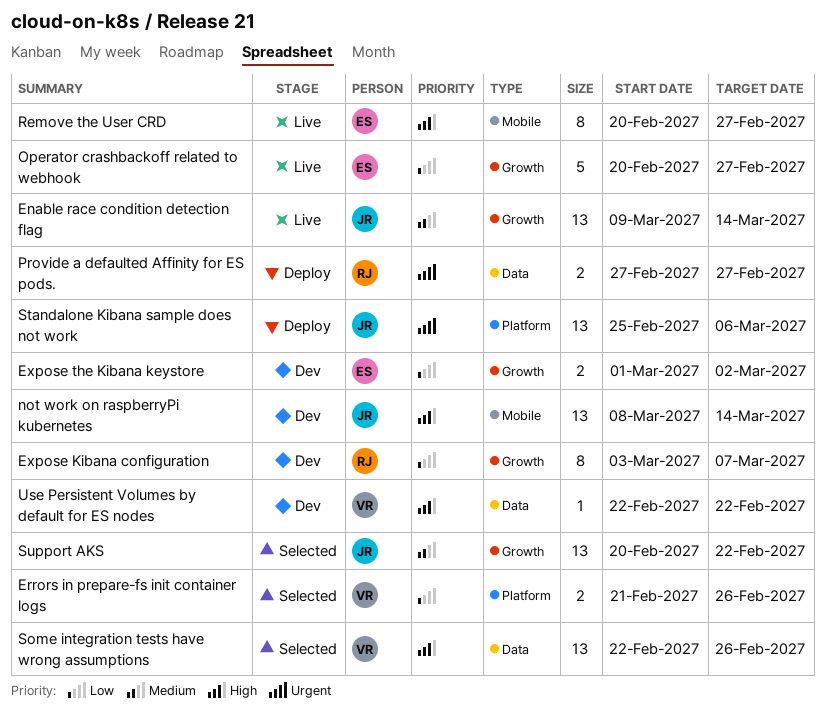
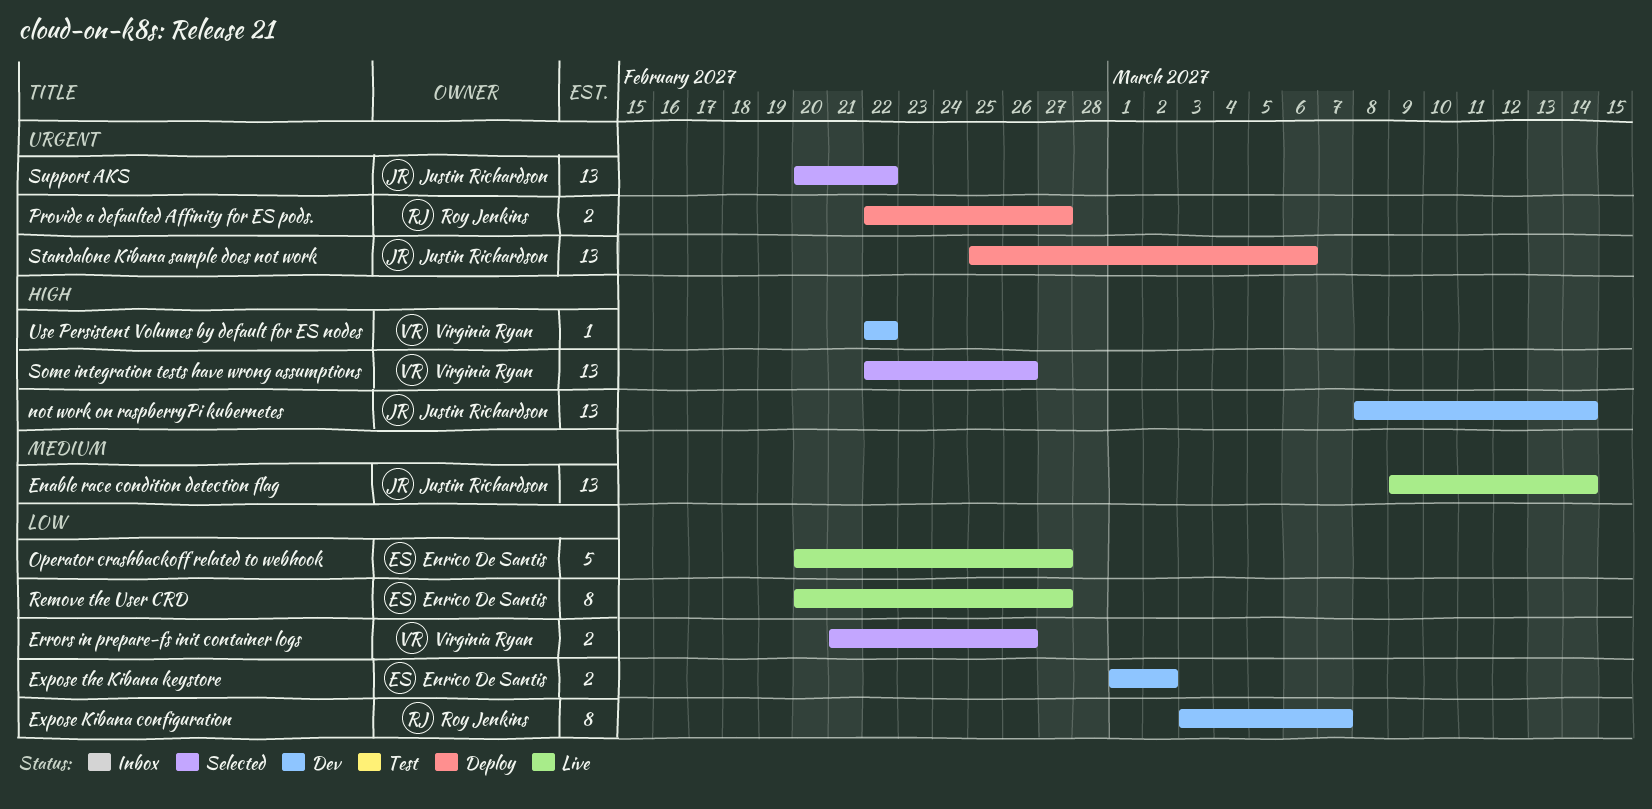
Provide a defaulted Affinity for ES pods., start: Feb 27 -> Feb 22
Remove the User CRD, priority: High -> Low
Support AKS, priority: Medium -> Urgent

